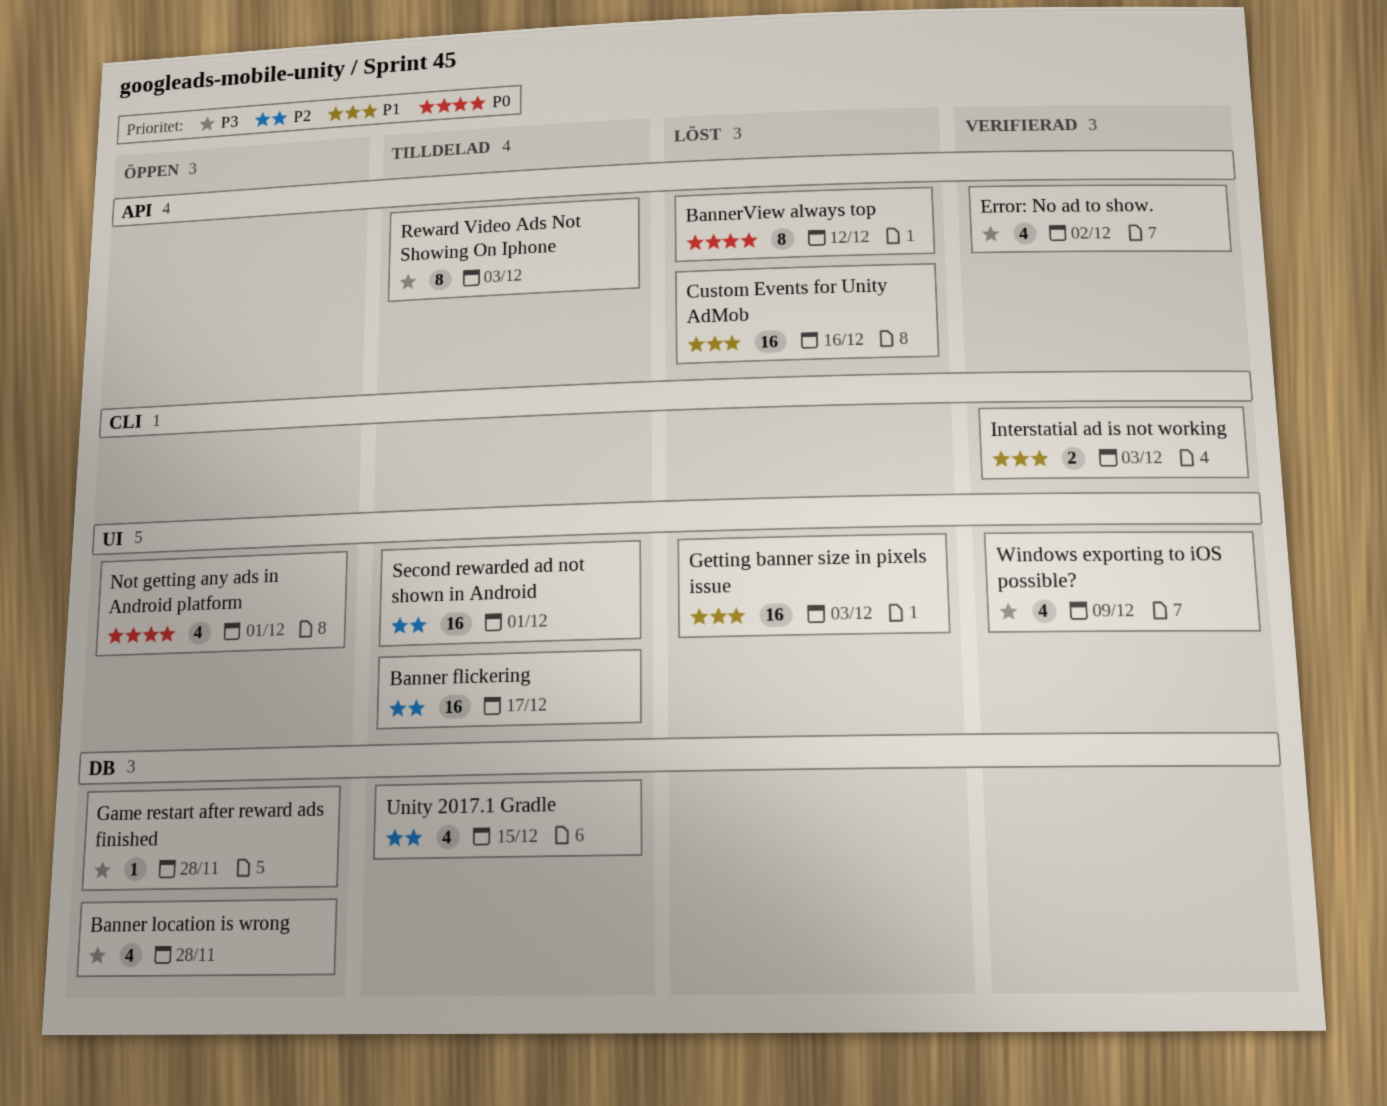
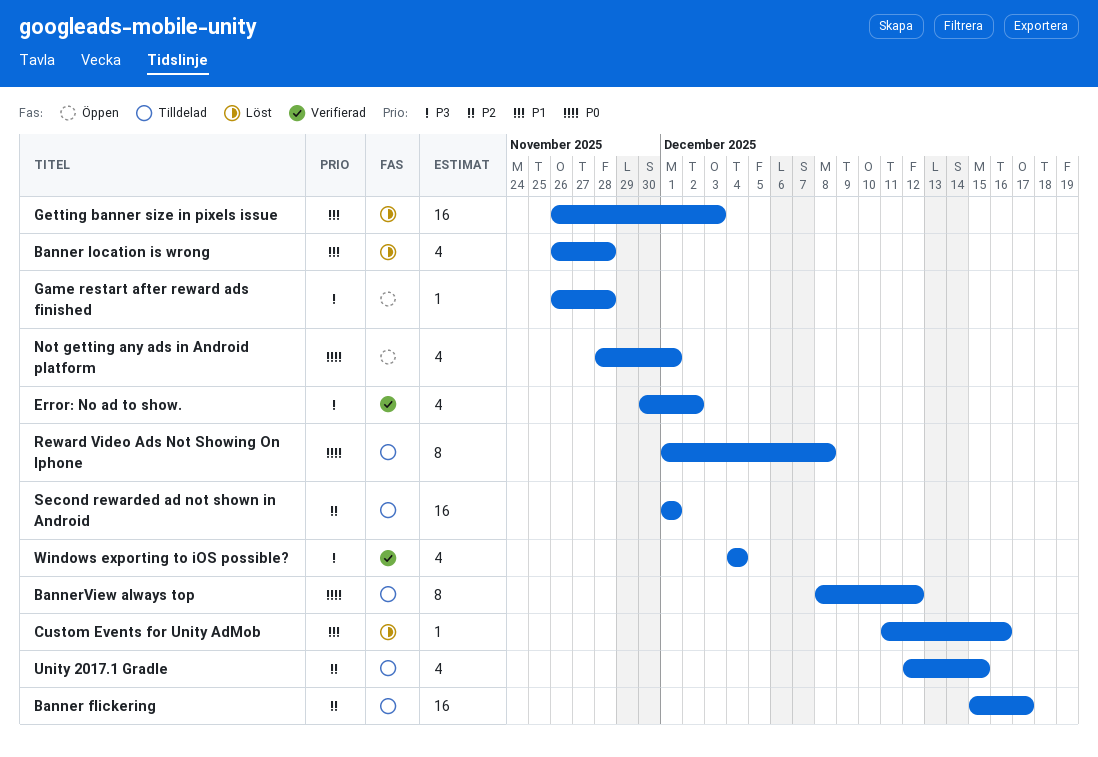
Banner location is wrong, status: Öppen -> Löst
Banner location is wrong, priority: P3 -> P1
BannerView always top, status: Löst -> Tilldelad
Custom Events for Unity AdMob, estimate: 16 -> 1
Interstatial ad is not working: present -> none
Reward Video Ads Not Showing On Iphone, priority: P3 -> P0
Reward Video Ads Not Showing On Iphone, due: Dec 3 -> Dec 8
Windows exporting to iOS possible?, due: Dec 9 -> Dec 4

